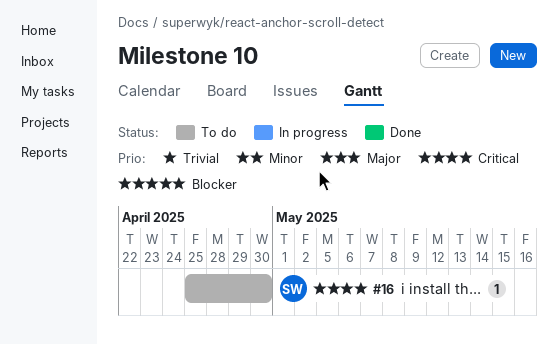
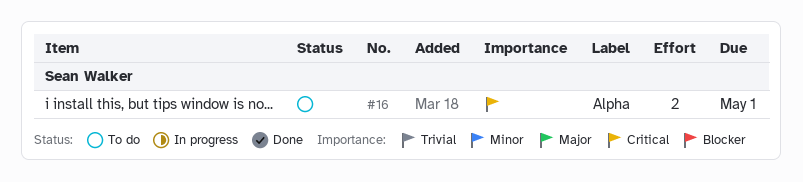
#16, estimate: 1 -> 2
#16, due: Apr 30 -> May 1

